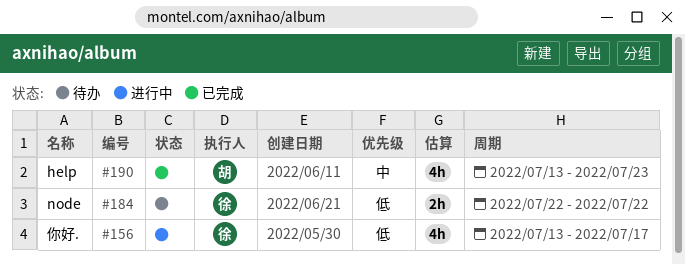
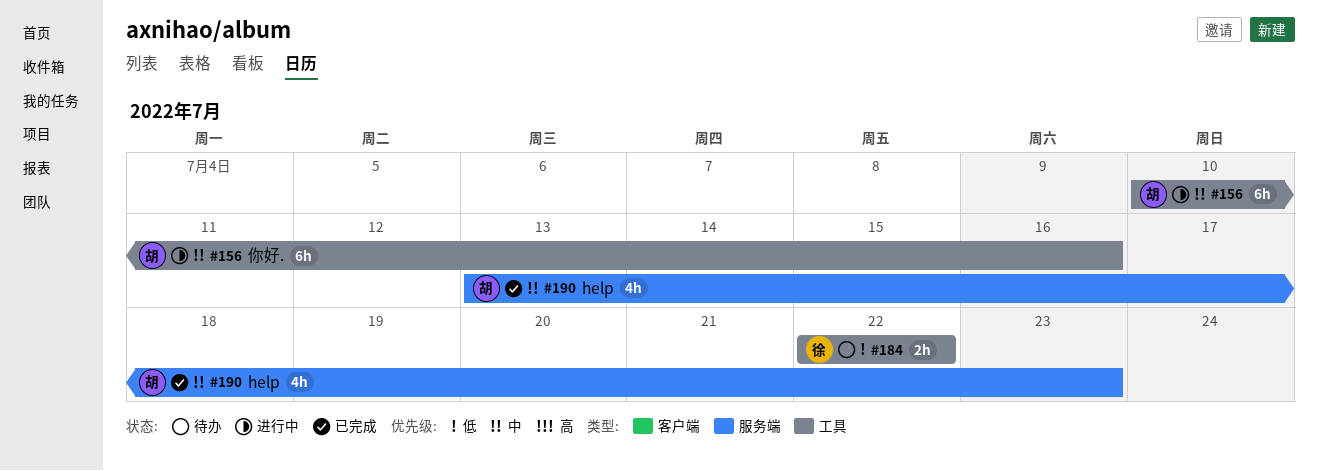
#156, owner: 徐 -> 胡
#156, priority: 低 -> 中
#156, estimate: 4h -> 6h
#156, start: Jul 13 -> Jul 10
#156, due: Jul 17 -> Jul 16

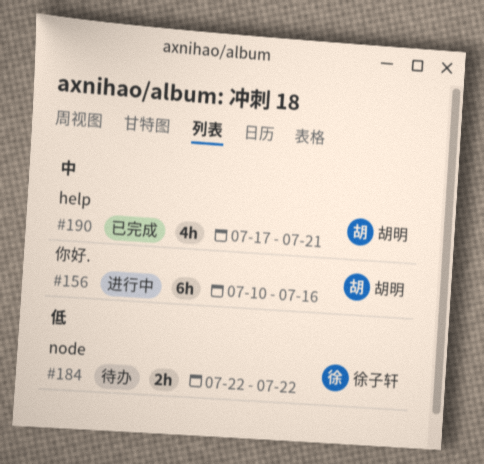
#190, start: Jul 13 -> Jul 17
#190, due: Jul 23 -> Jul 21

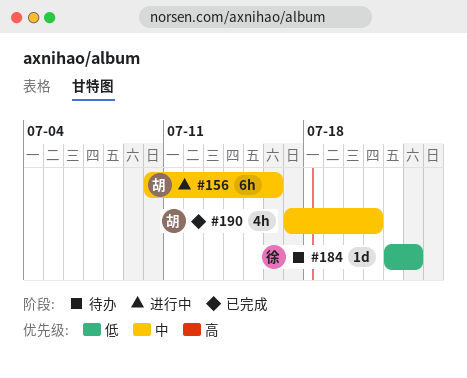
#184, estimate: 2h -> 1d
#184, due: Jul 22 -> Jul 23

